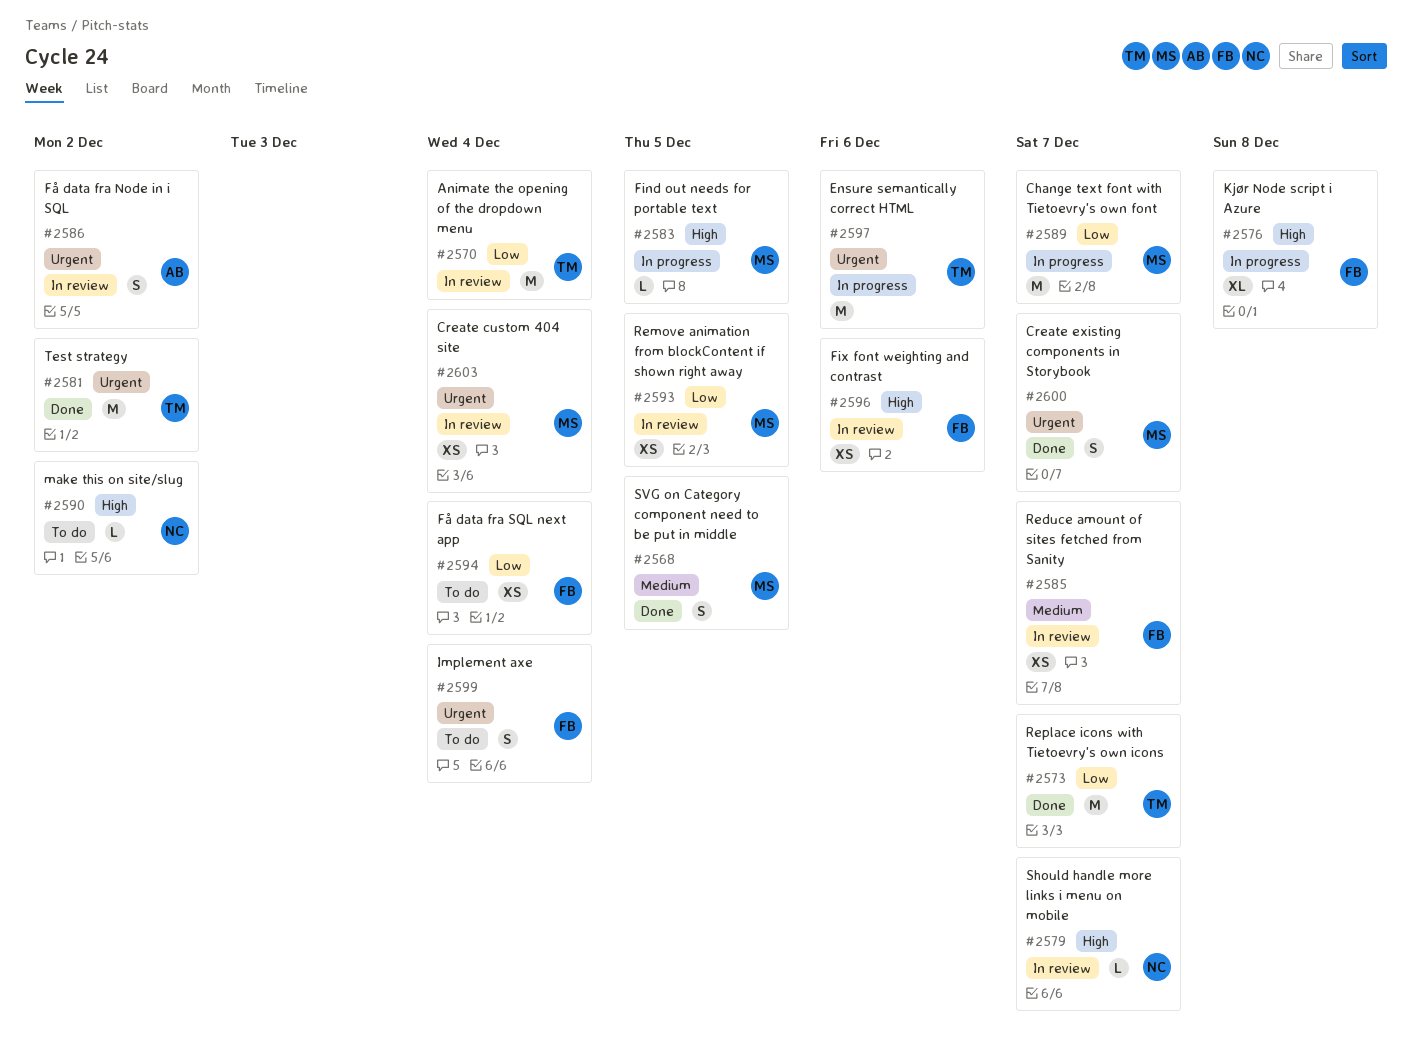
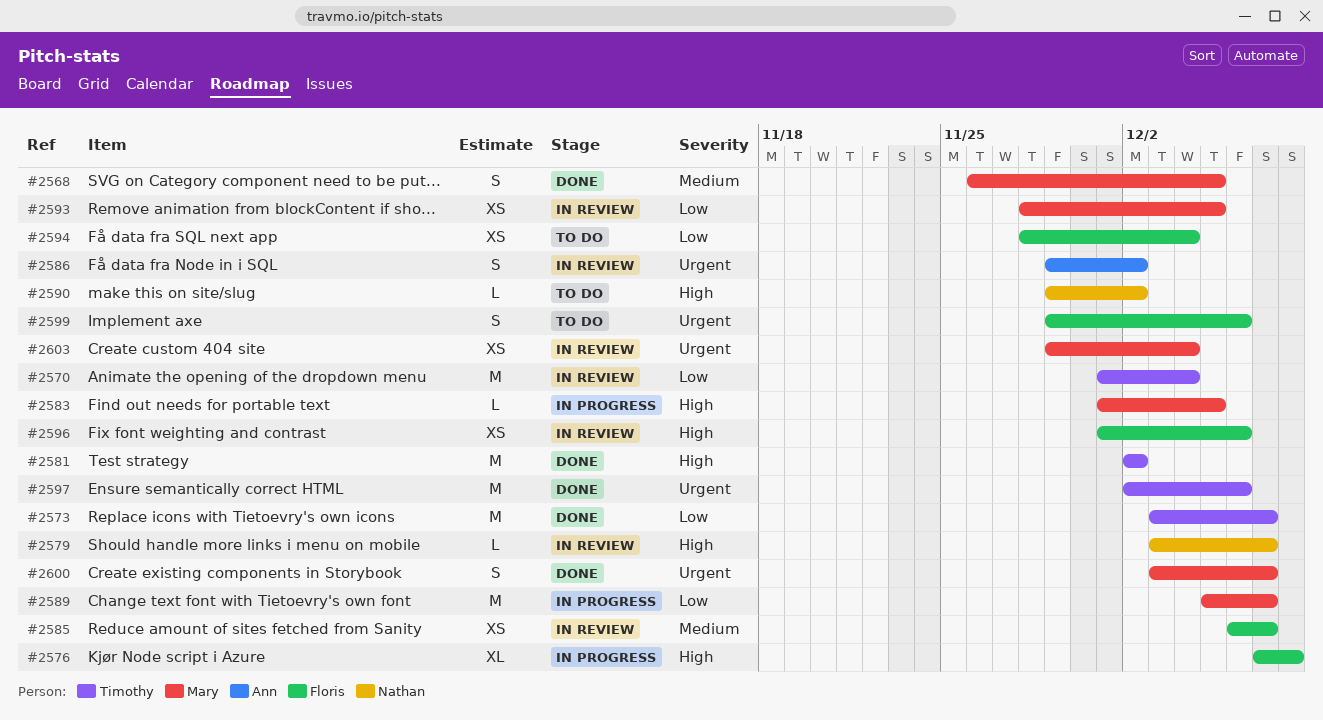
#2581, priority: Urgent -> High
#2597, status: In progress -> Done
#2599, due: Dec 4 -> Dec 6

